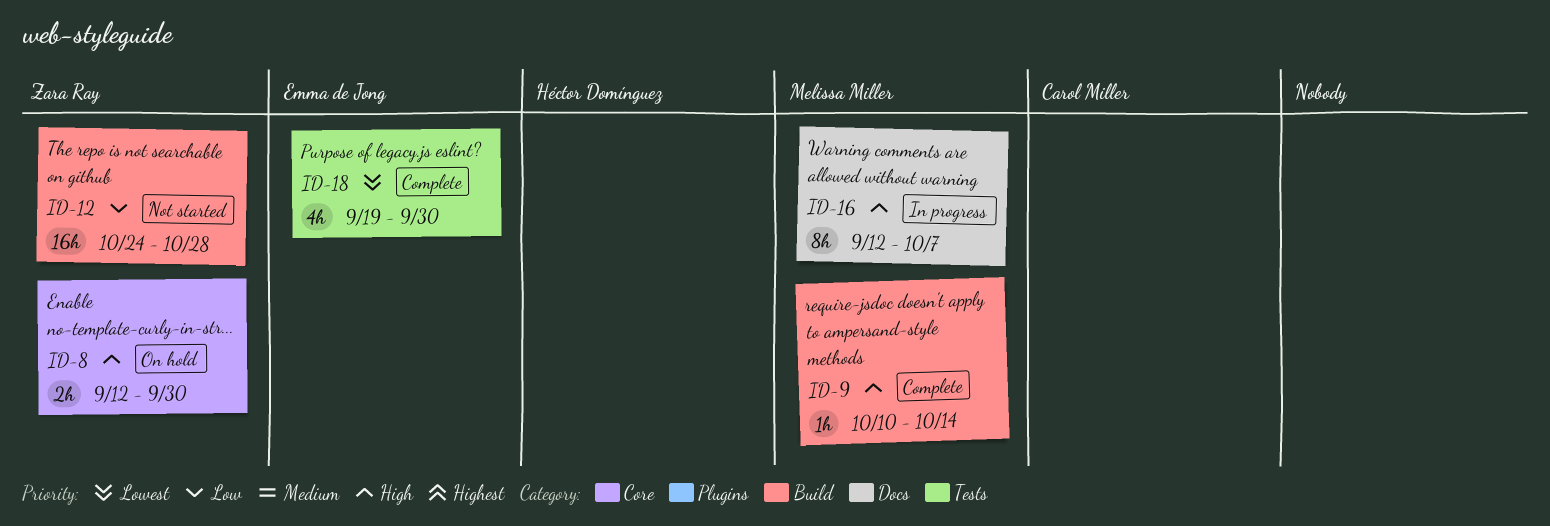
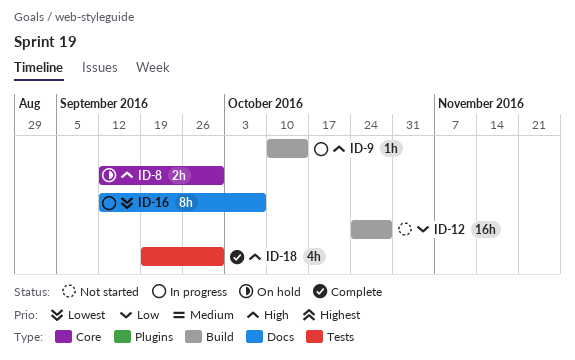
ID-9, status: Complete -> In progress
ID-16, priority: High -> Lowest
ID-18, priority: Lowest -> High

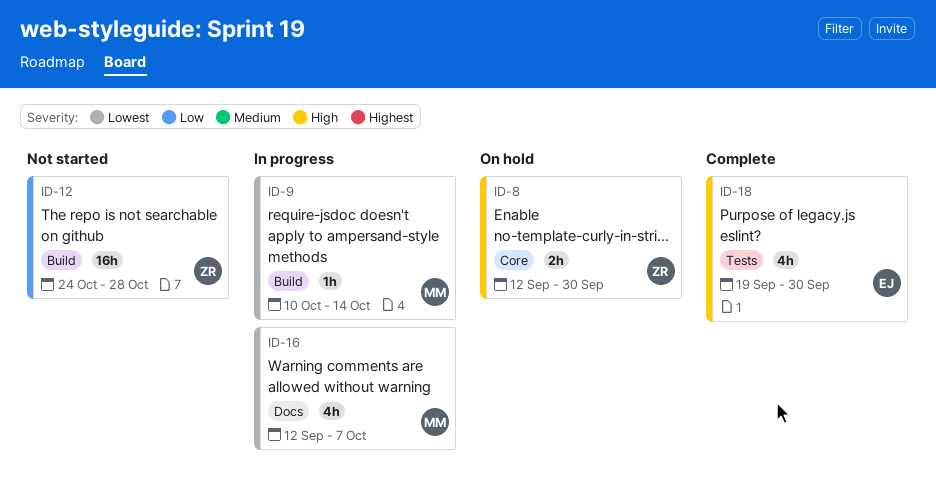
ID-9, priority: High -> Lowest
ID-16, estimate: 8h -> 4h

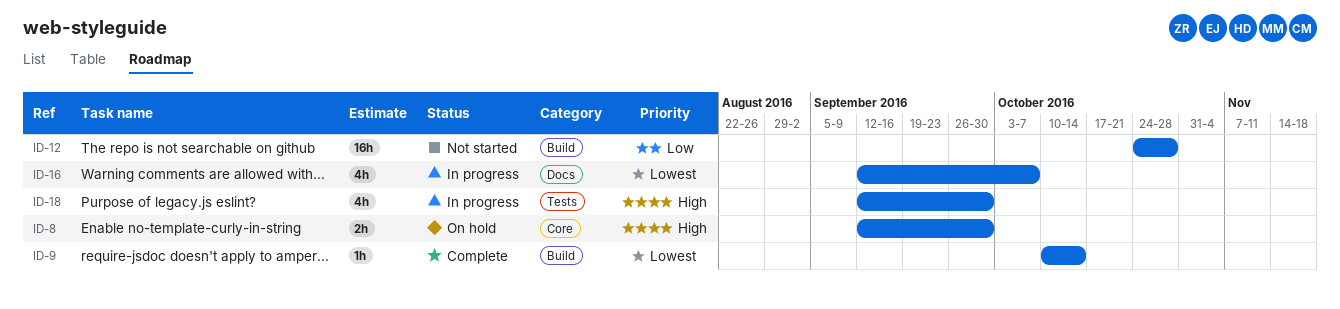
ID-9, status: In progress -> Complete
ID-18, status: Complete -> In progress
ID-18, start: Sep 19 -> Sep 12

